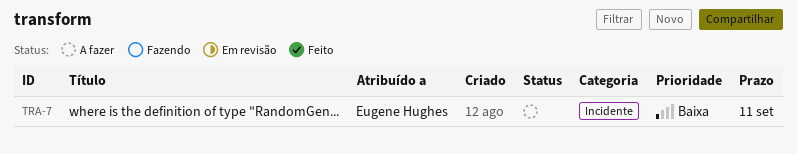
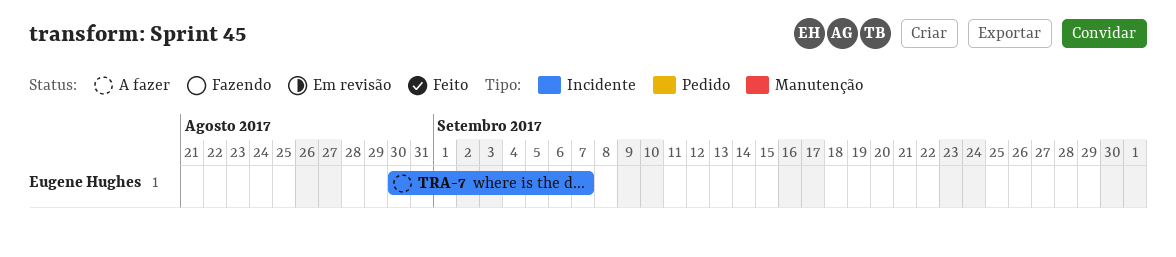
TRA-7, due: Sep 11 -> Sep 7

